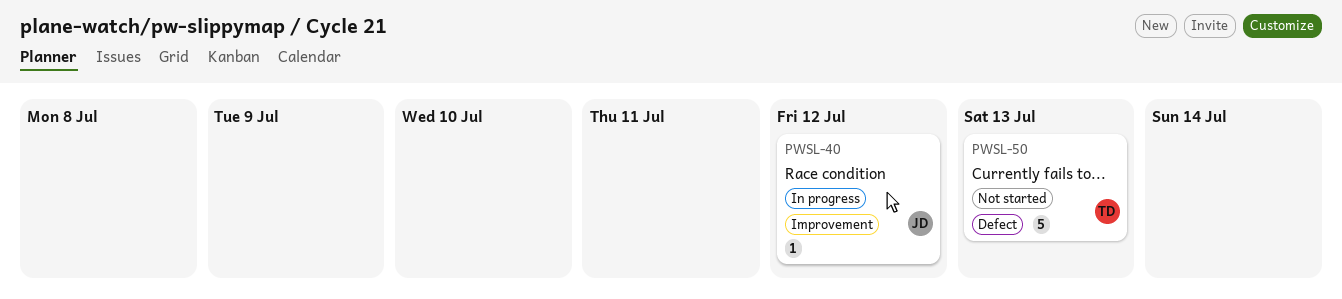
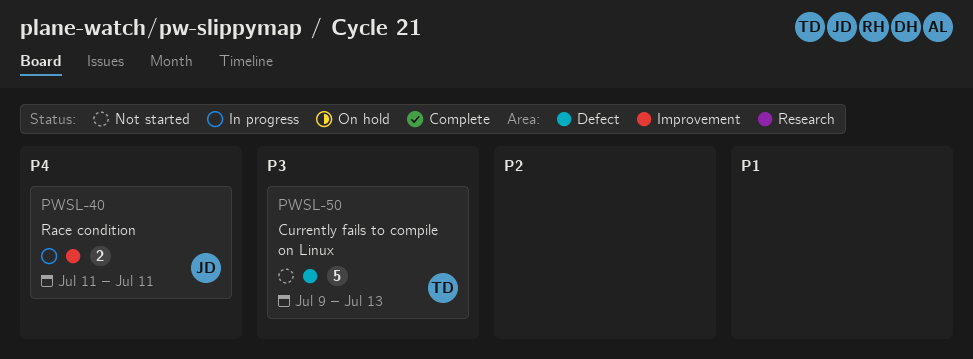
PWSL-40, estimate: 1 -> 2
PWSL-40, due: Jul 12 -> Jul 11

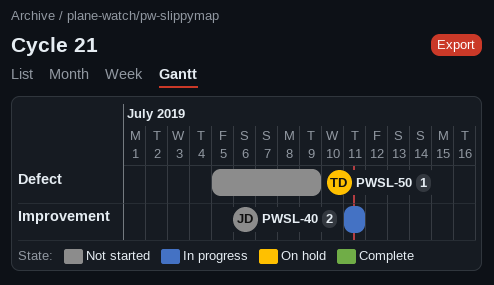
PWSL-50, estimate: 5 -> 1
PWSL-50, start: Jul 9 -> Jul 5
PWSL-50, due: Jul 13 -> Jul 9

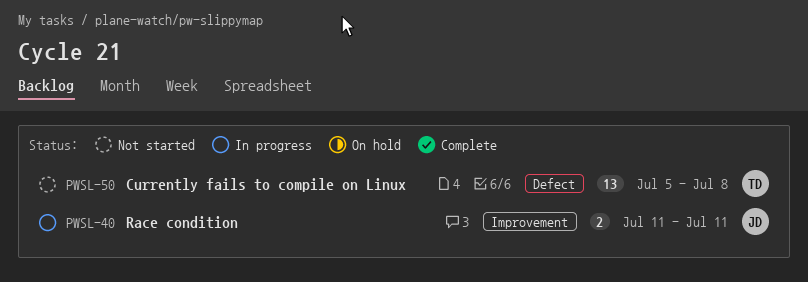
PWSL-50, estimate: 1 -> 13
PWSL-50, due: Jul 9 -> Jul 8

